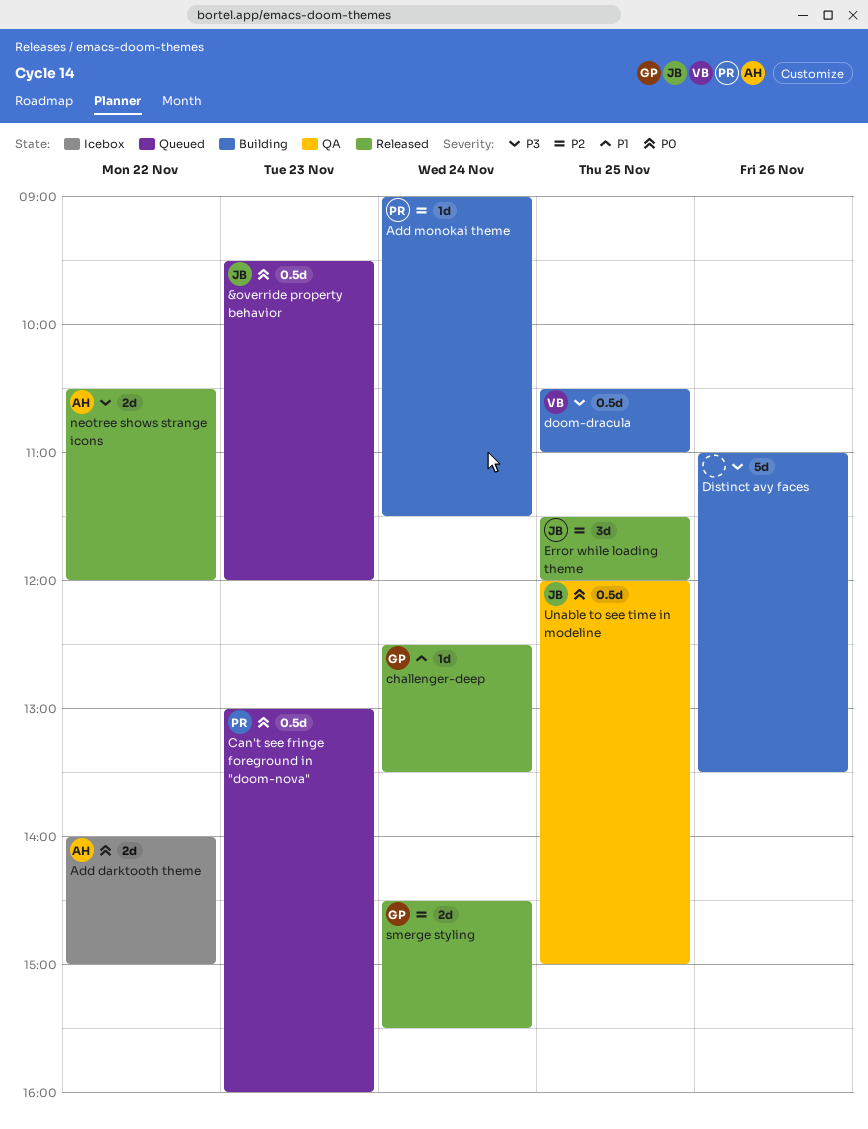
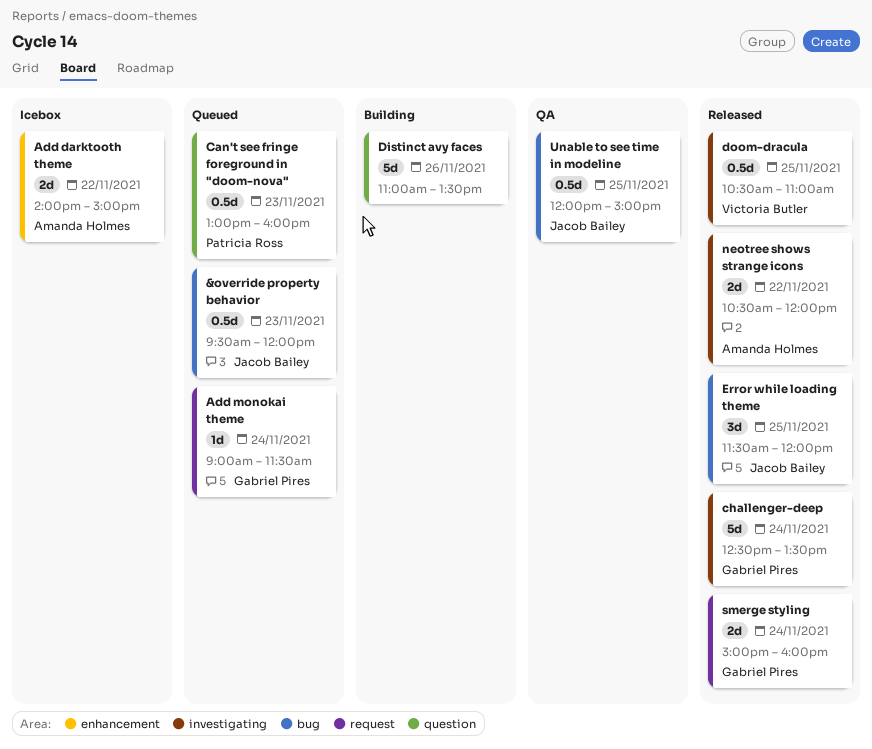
Add monokai theme, status: Building -> Queued
Add monokai theme, owner: Patricia Ross -> Gabriel Pires
challenger-deep, estimate: 1d -> 5d
doom-dracula, status: Building -> Released
smerge styling, begins: 14:30 -> 15:00
smerge styling, ends: 15:30 -> 16:00

